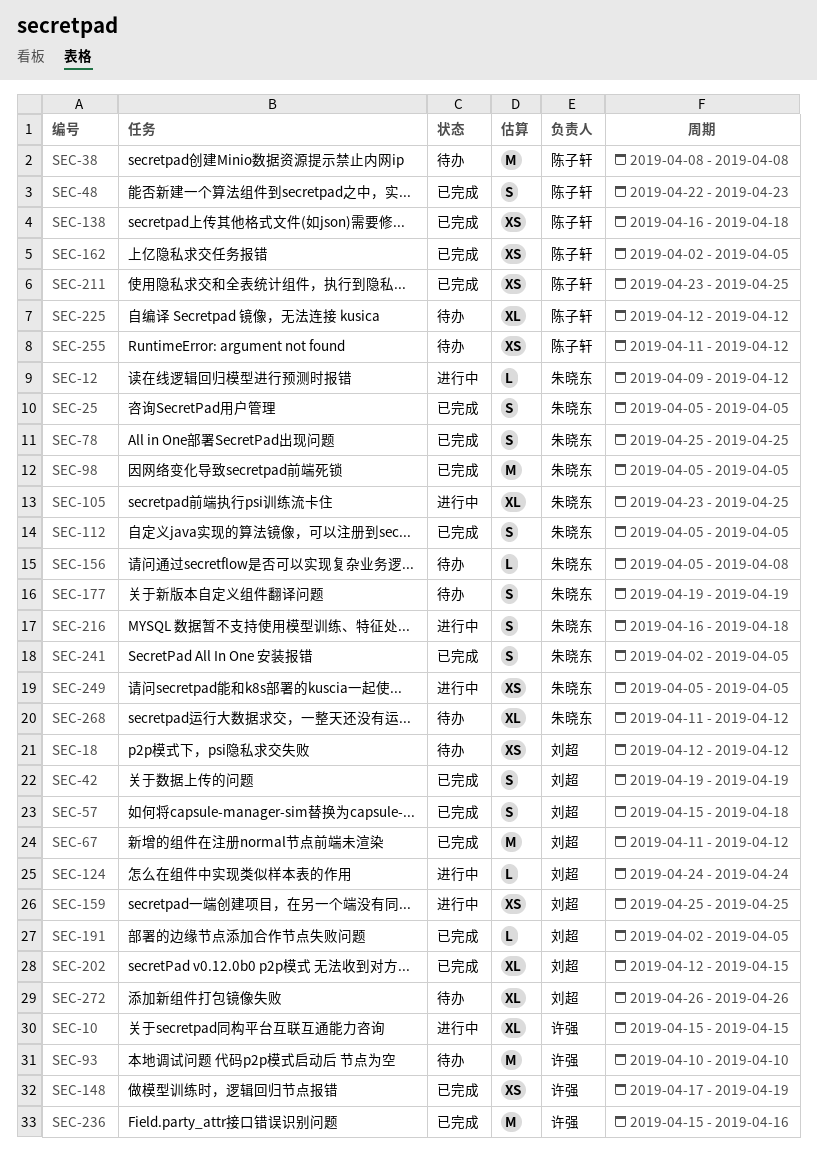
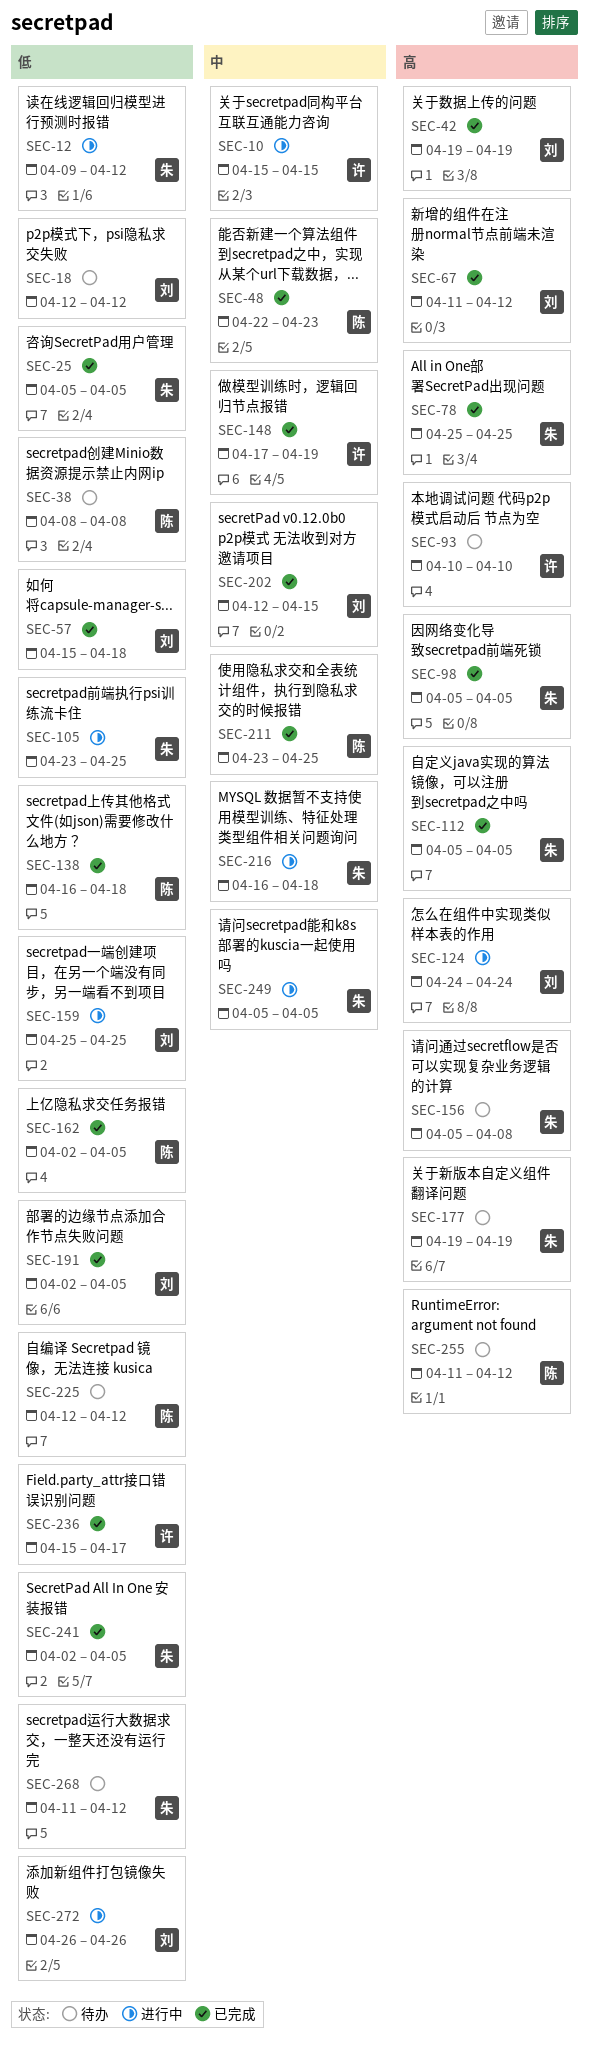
SEC-236, due: Apr 16 -> Apr 17
SEC-272, status: 待办 -> 进行中

